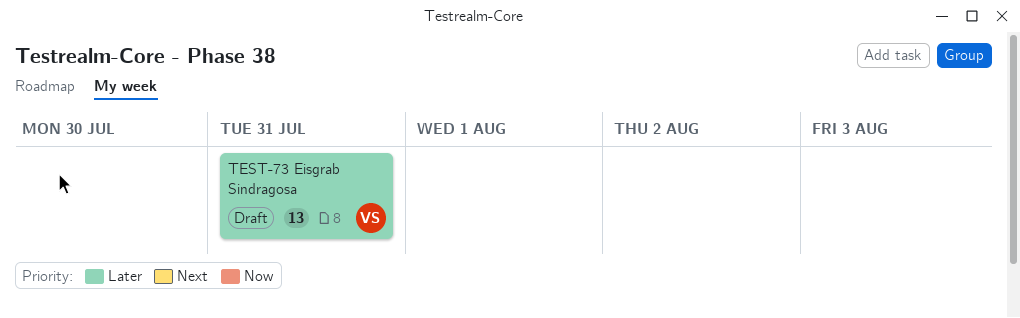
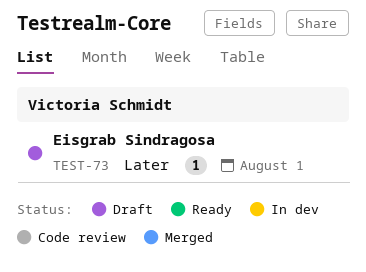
TEST-73, estimate: 13 -> 1
TEST-73, due: Jul 31 -> Aug 1

